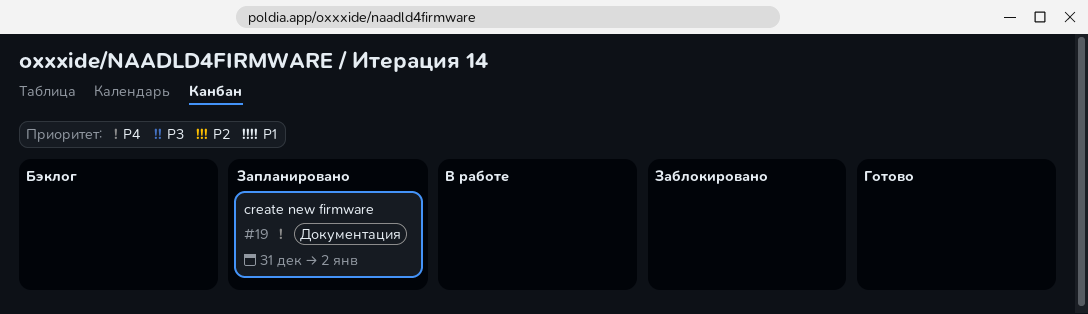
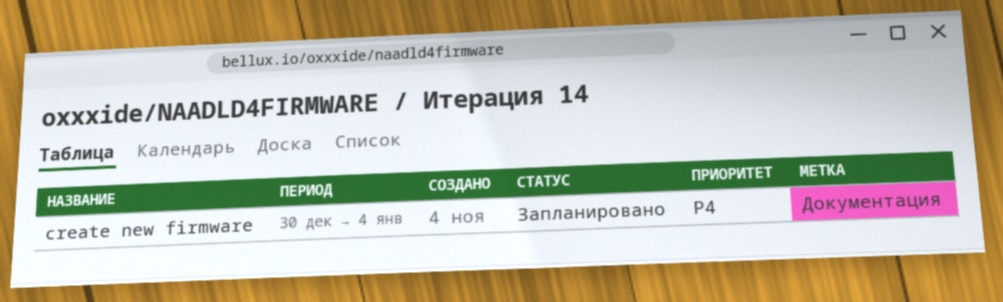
create new firmware, start: Dec 31 -> Dec 30
create new firmware, due: Jan 2 -> Jan 4

